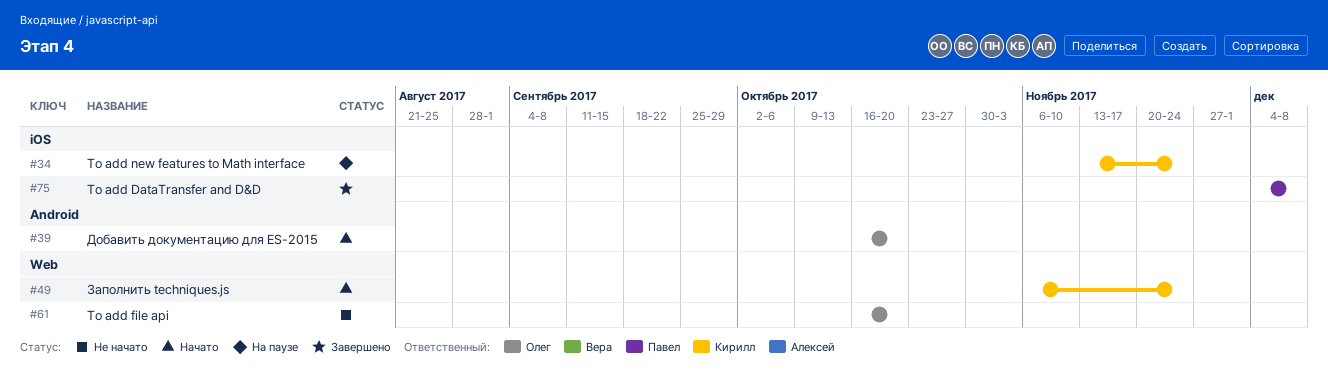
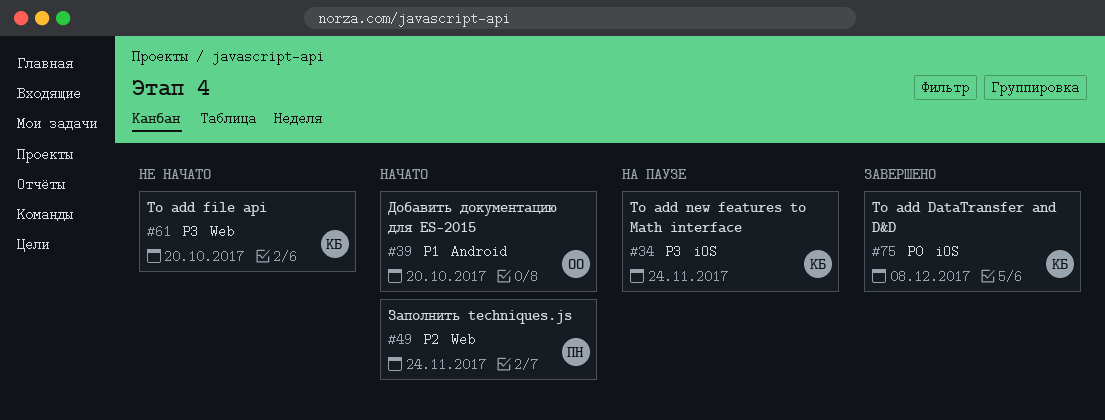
#49, owner: Кирилл -> Павел
#61, owner: Олег -> Кирилл
#75, owner: Павел -> Кирилл

